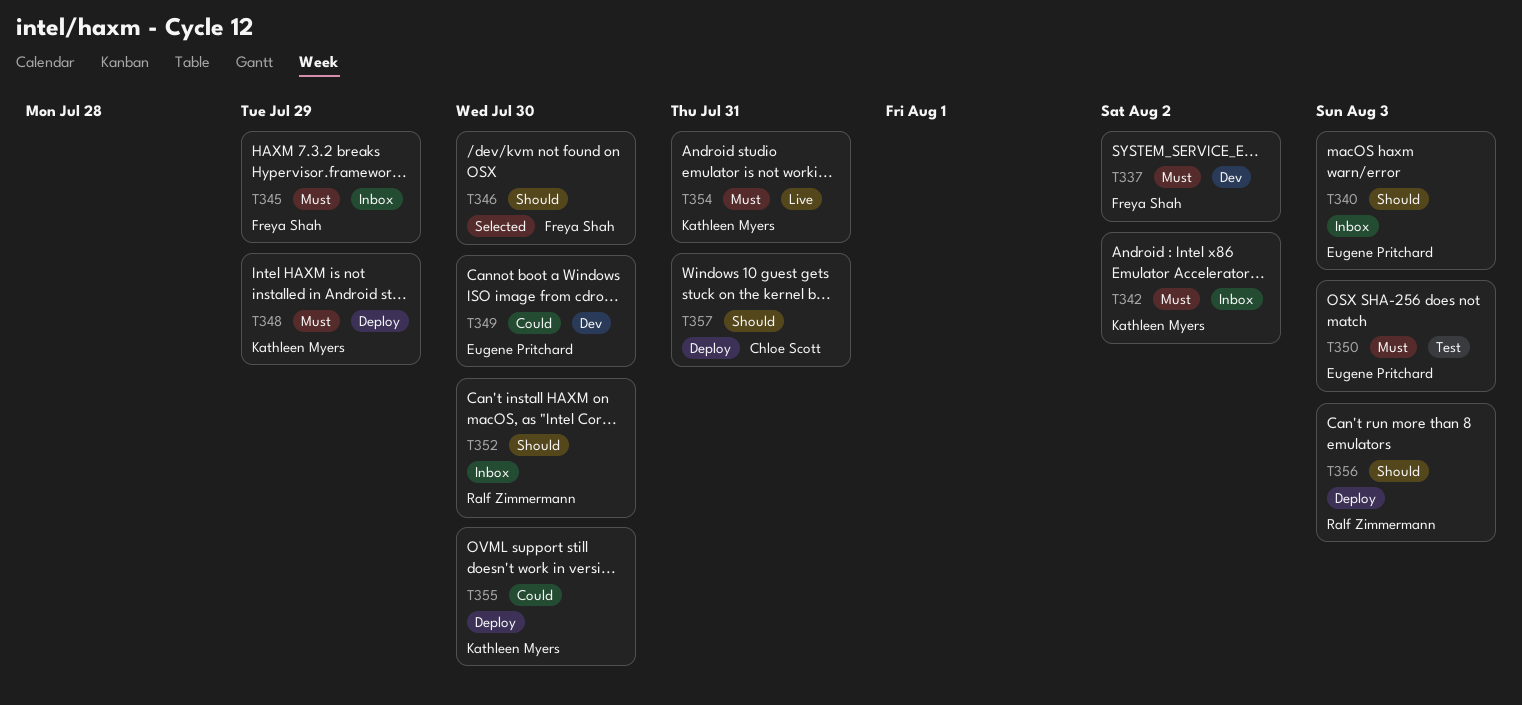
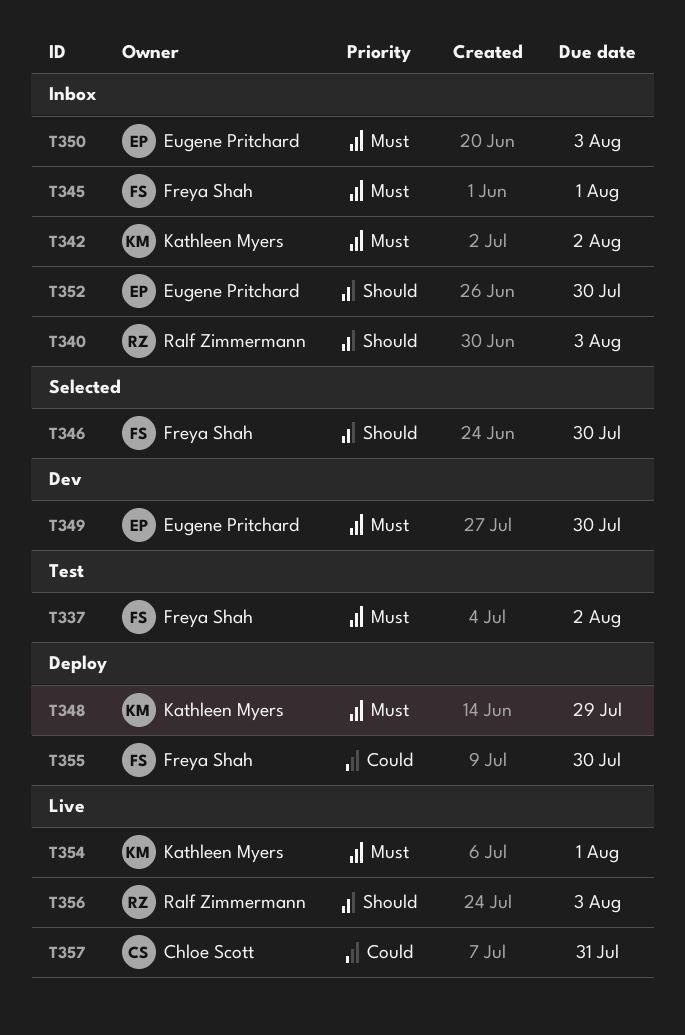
T337, status: Dev -> Test
T340, owner: Eugene Pritchard -> Ralf Zimmermann
T345, due: Jul 29 -> Aug 1
T349, priority: Could -> Must
T350, status: Test -> Inbox
T352, owner: Ralf Zimmermann -> Eugene Pritchard
T354, due: Jul 31 -> Aug 1
T355, owner: Kathleen Myers -> Freya Shah
T356, status: Deploy -> Live
T357, status: Deploy -> Live
T357, priority: Should -> Could

